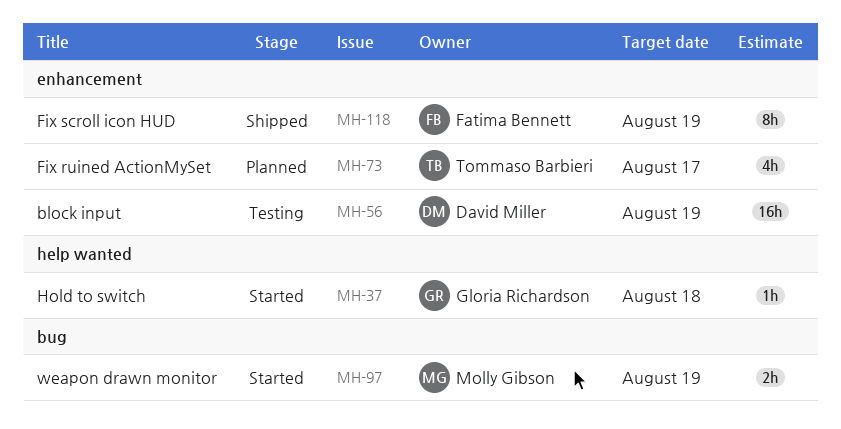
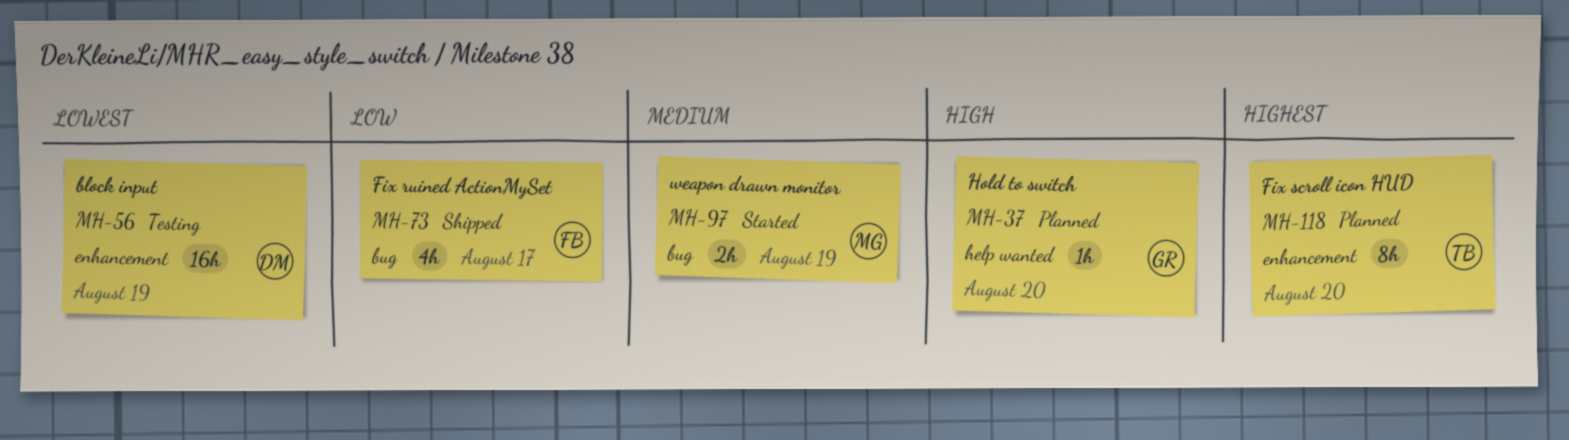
MH-37, status: Started -> Planned
MH-37, due: Aug 18 -> Aug 20
MH-73, status: Planned -> Shipped
MH-73, owner: Tommaso Barbieri -> Fatima Bennett
MH-73, label: enhancement -> bug
MH-118, status: Shipped -> Planned
MH-118, owner: Fatima Bennett -> Tommaso Barbieri
MH-118, due: Aug 19 -> Aug 20

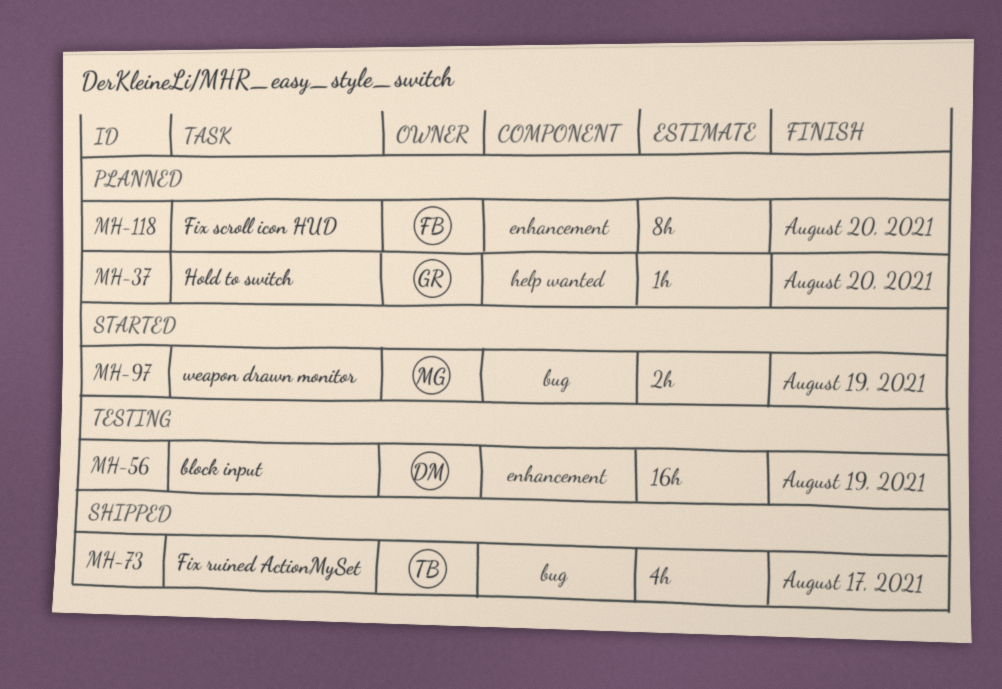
MH-73, owner: FB -> TB
MH-118, owner: TB -> FB

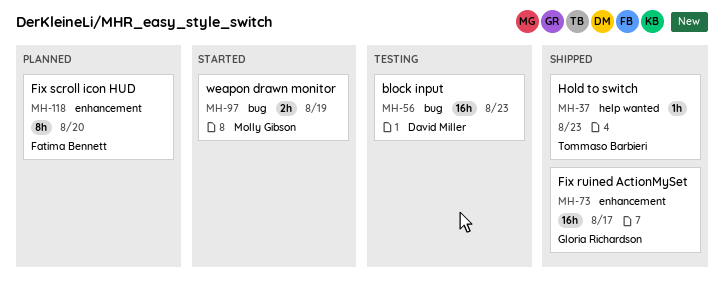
MH-37, status: Planned -> Shipped
MH-37, owner: Gloria Richardson -> Tommaso Barbieri
MH-37, due: Aug 20 -> Aug 23
MH-56, label: enhancement -> bug
MH-56, due: Aug 19 -> Aug 23
MH-73, owner: Tommaso Barbieri -> Gloria Richardson
MH-73, label: bug -> enhancement
MH-73, estimate: 4h -> 16h

